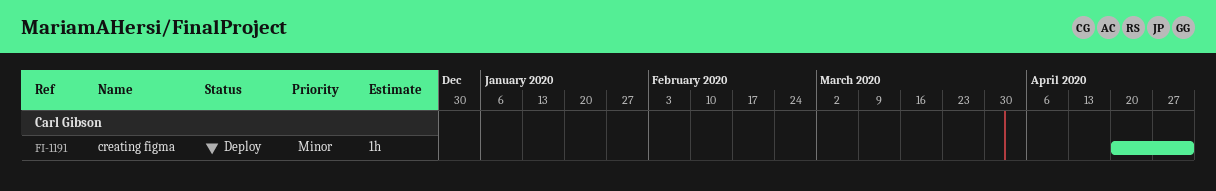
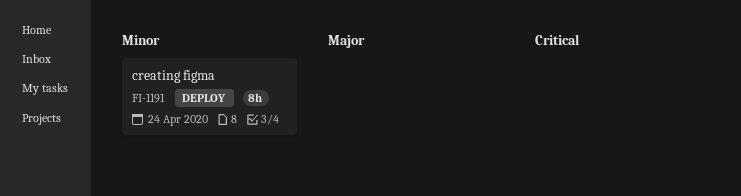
FI-1191, estimate: 1h -> 8h
FI-1191, due: May 1 -> Apr 24

